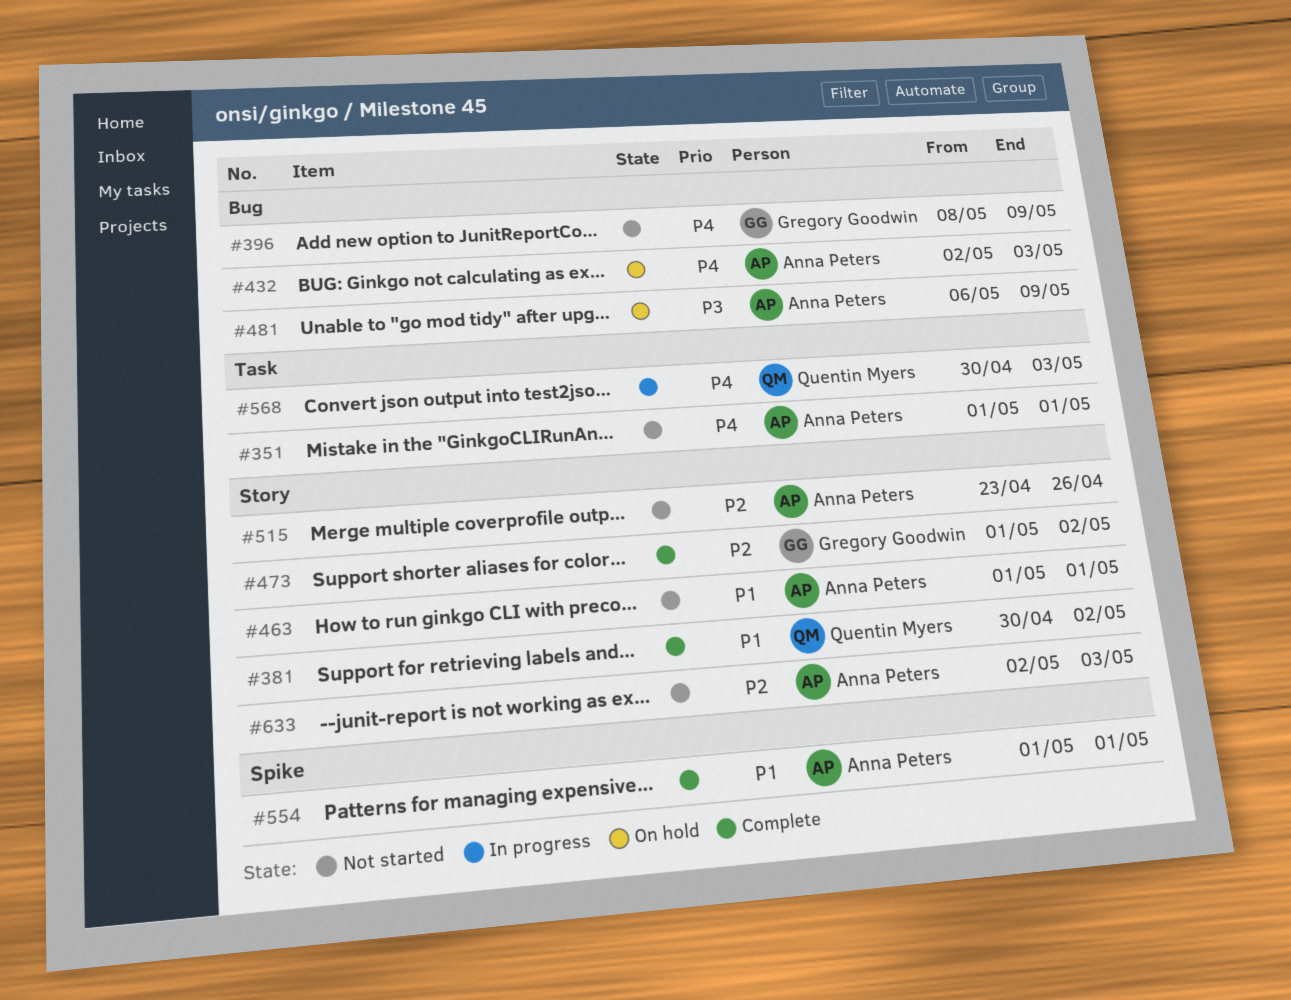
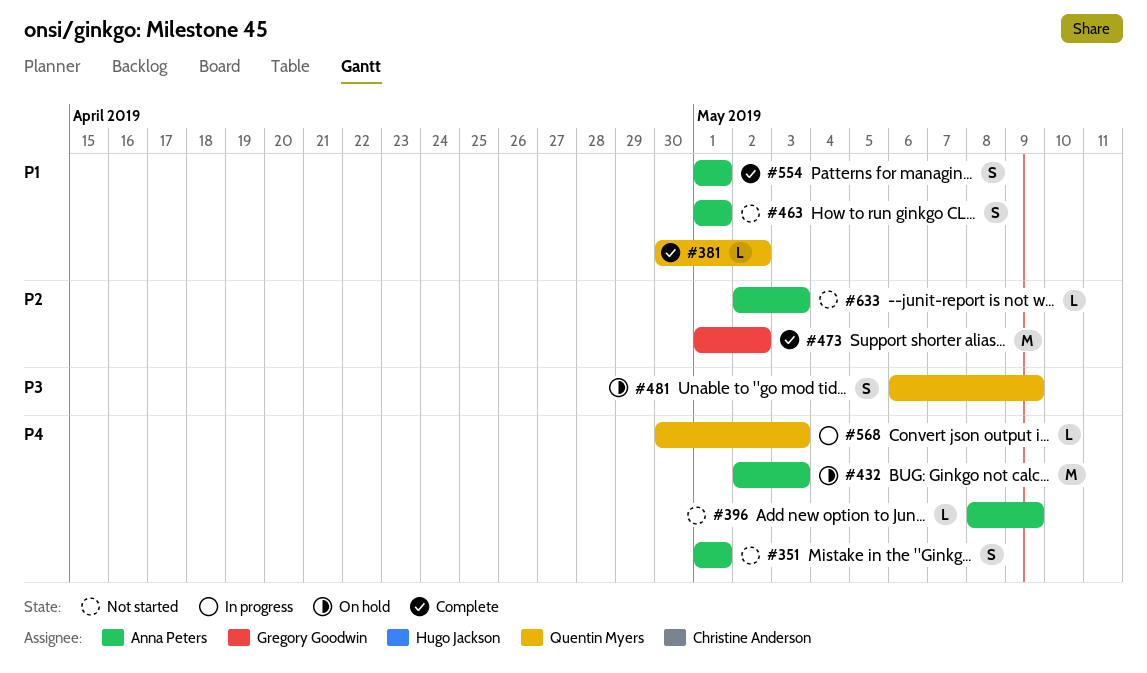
#396, owner: Gregory Goodwin -> Anna Peters
#481, owner: Anna Peters -> Quentin Myers
#515: present -> none

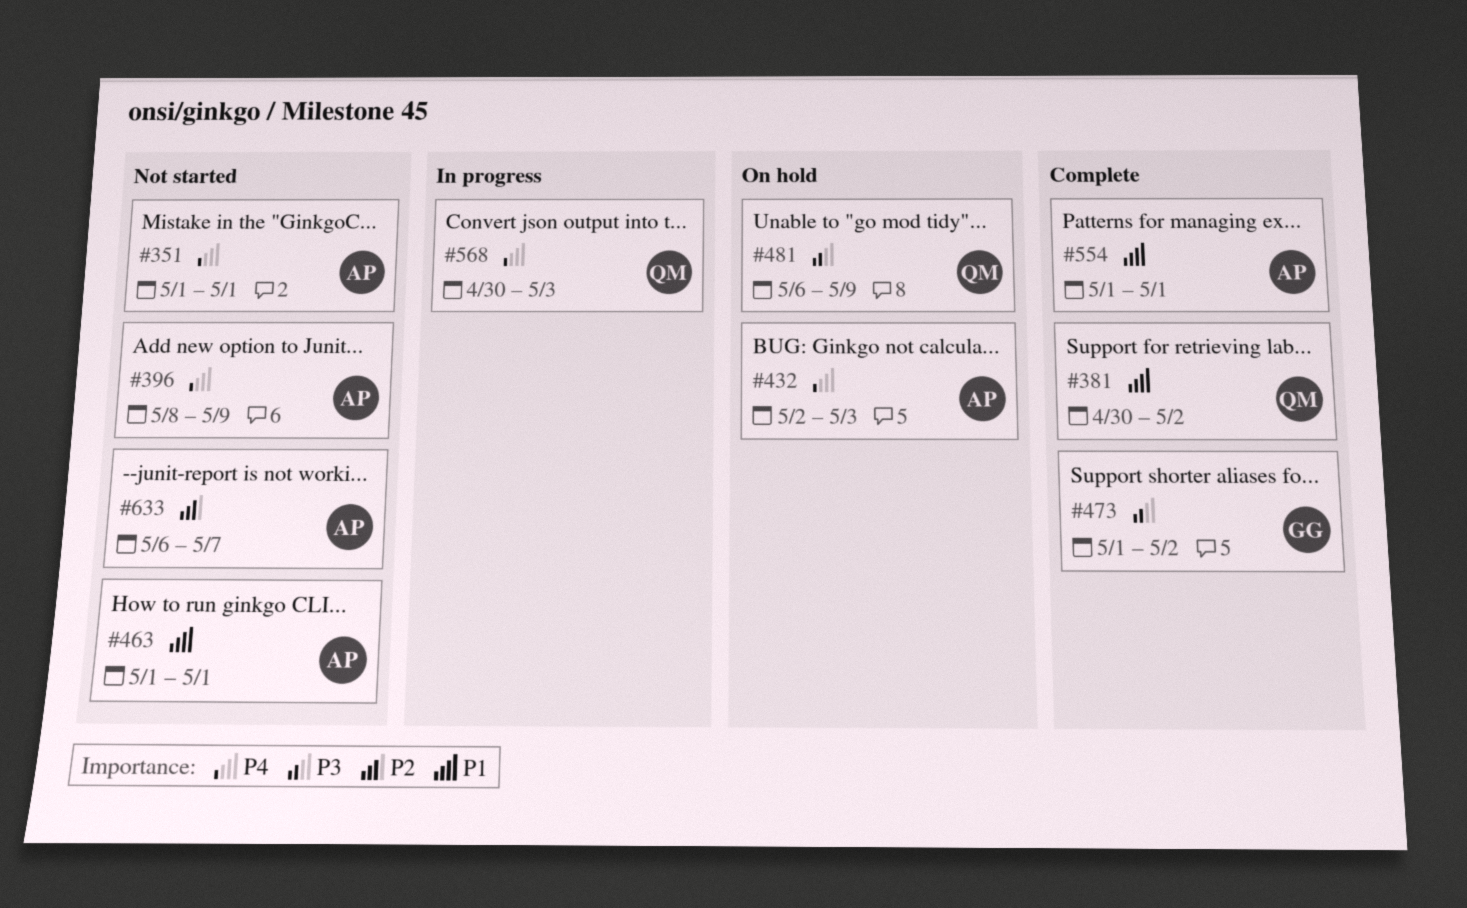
#473, priority: P2 -> P3
#633, start: May 2 -> May 6
#633, due: May 3 -> May 7

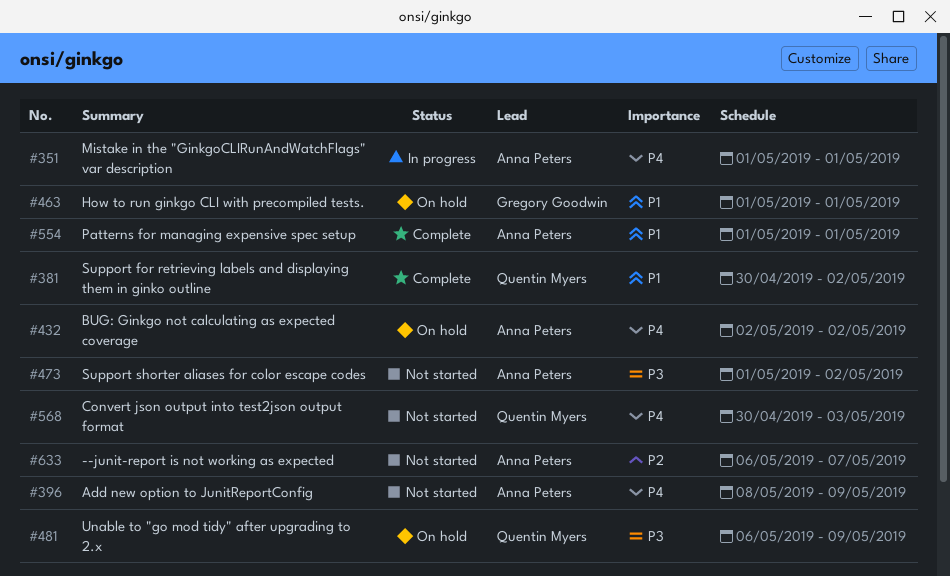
#351, status: Not started -> In progress
#432, due: May 3 -> May 2
#463, status: Not started -> On hold
#463, owner: Anna Peters -> Gregory Goodwin
#473, status: Complete -> Not started
#473, owner: Gregory Goodwin -> Anna Peters
#568, status: In progress -> Not started

